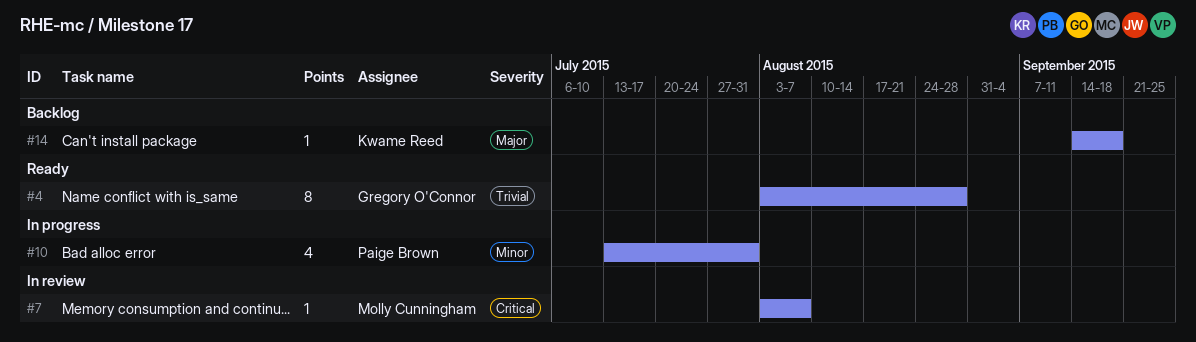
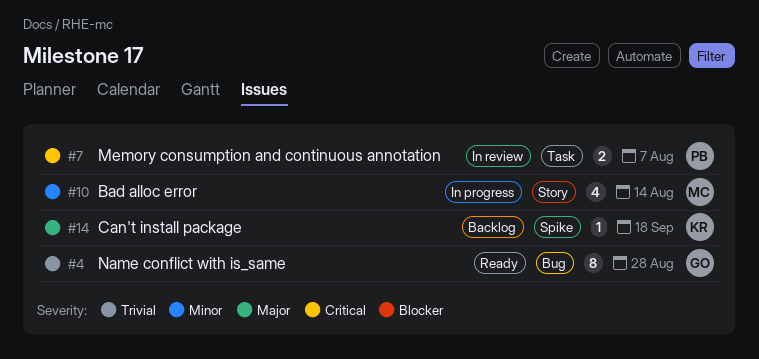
#7, owner: Molly Cunningham -> Paige Brown
#7, estimate: 1 -> 2
#10, owner: Paige Brown -> Molly Cunningham
#10, due: Jul 31 -> Aug 14

